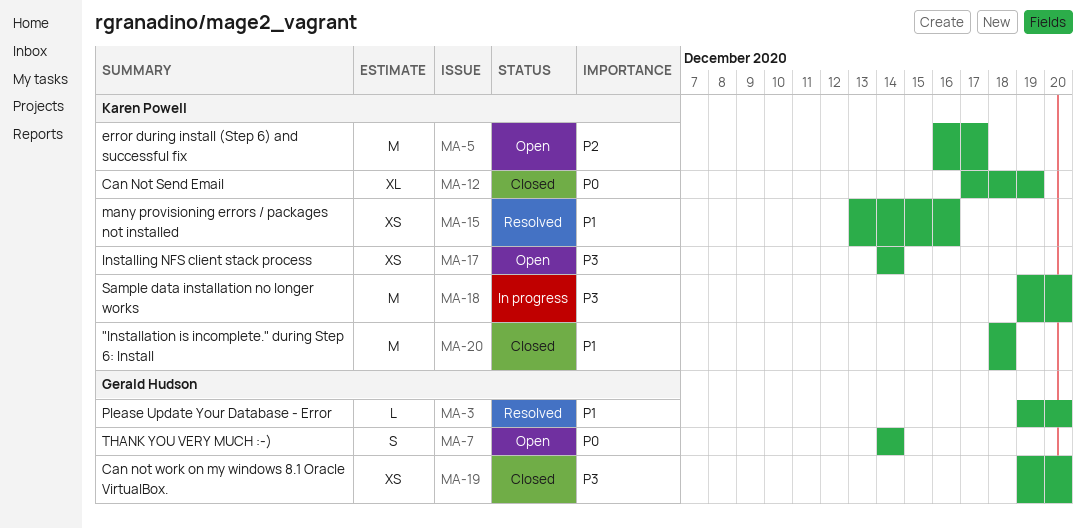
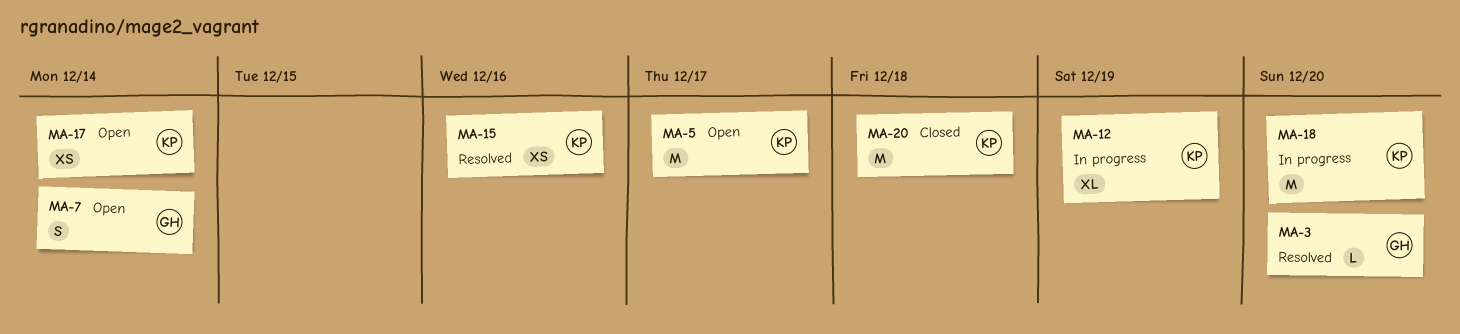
MA-12, status: Closed -> In progress
MA-19: present -> none

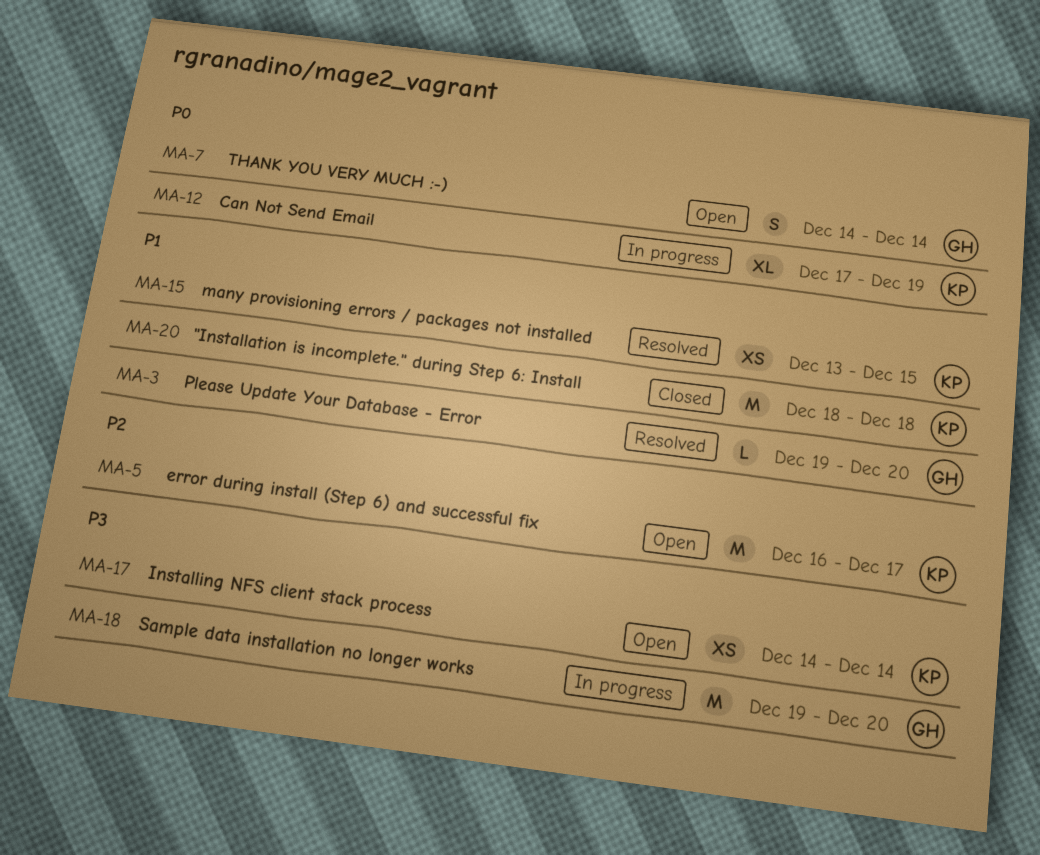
MA-15, due: Dec 16 -> Dec 15
MA-18, owner: KP -> GH

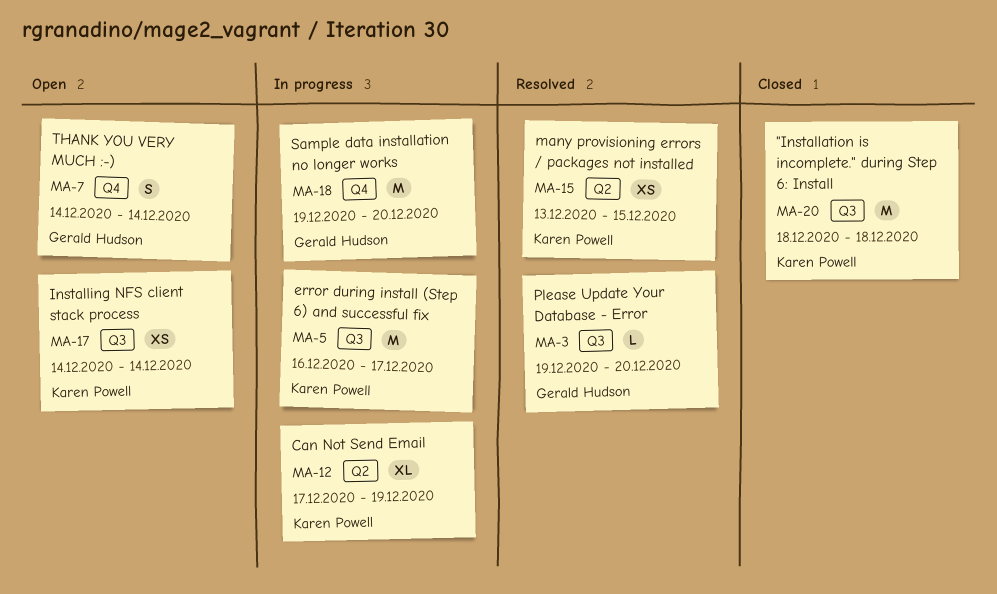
MA-5, status: Open -> In progress

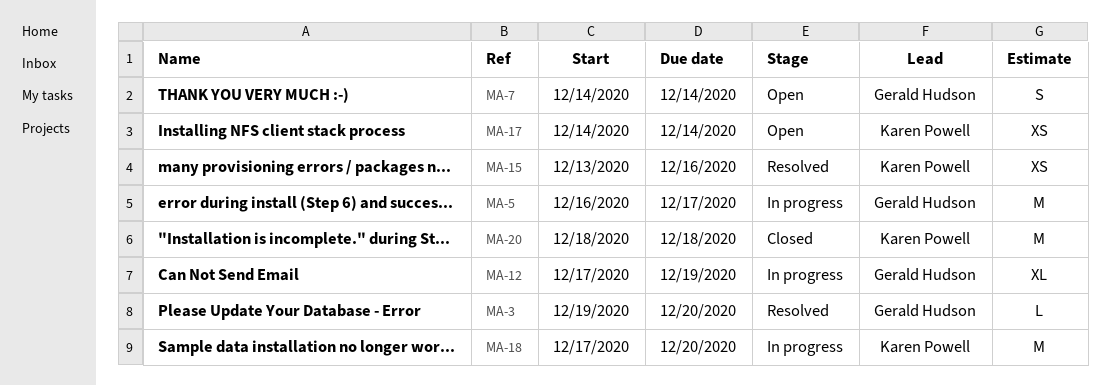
MA-5, owner: Karen Powell -> Gerald Hudson
MA-12, owner: Karen Powell -> Gerald Hudson
MA-15, due: Dec 15 -> Dec 16
MA-18, owner: Gerald Hudson -> Karen Powell
MA-18, start: Dec 19 -> Dec 17

